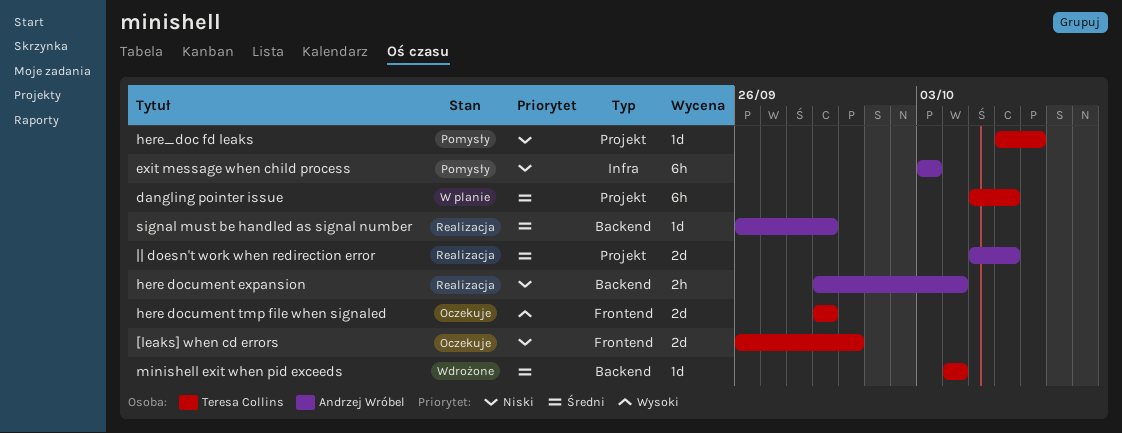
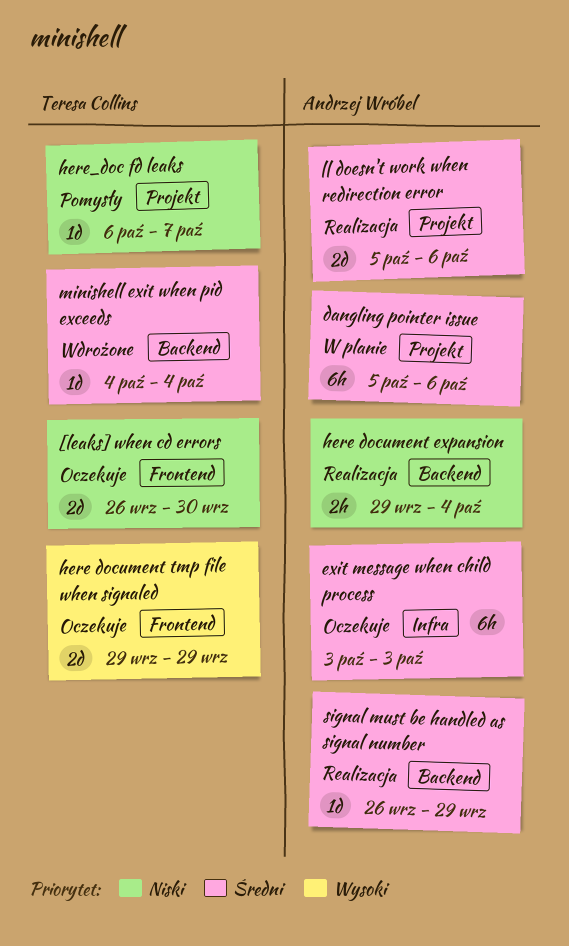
dangling pointer issue, owner: Teresa Collins -> Andrzej Wróbel
exit message when child process, status: Pomysły -> Oczekuje
exit message when child process, priority: Niski -> Średni

